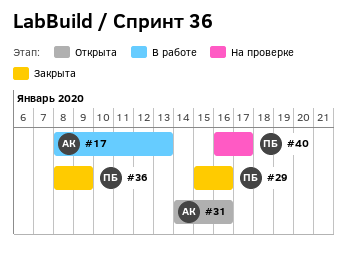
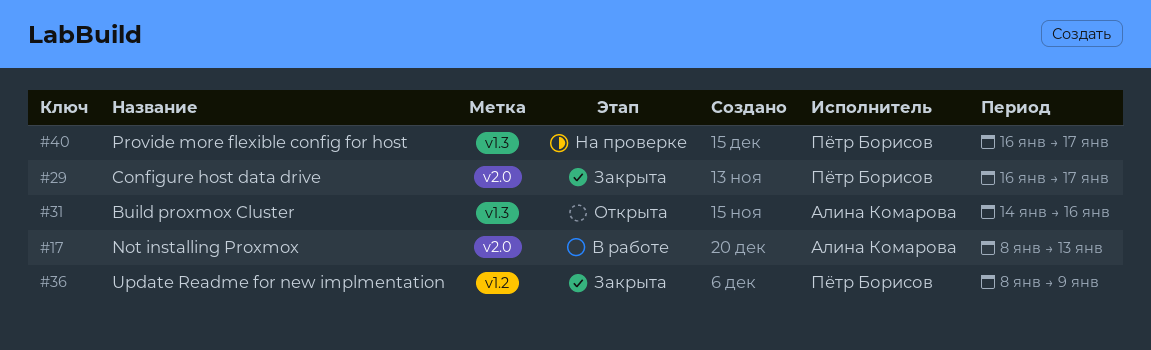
#29, start: Jan 15 -> Jan 16
#29, due: Jan 16 -> Jan 17

